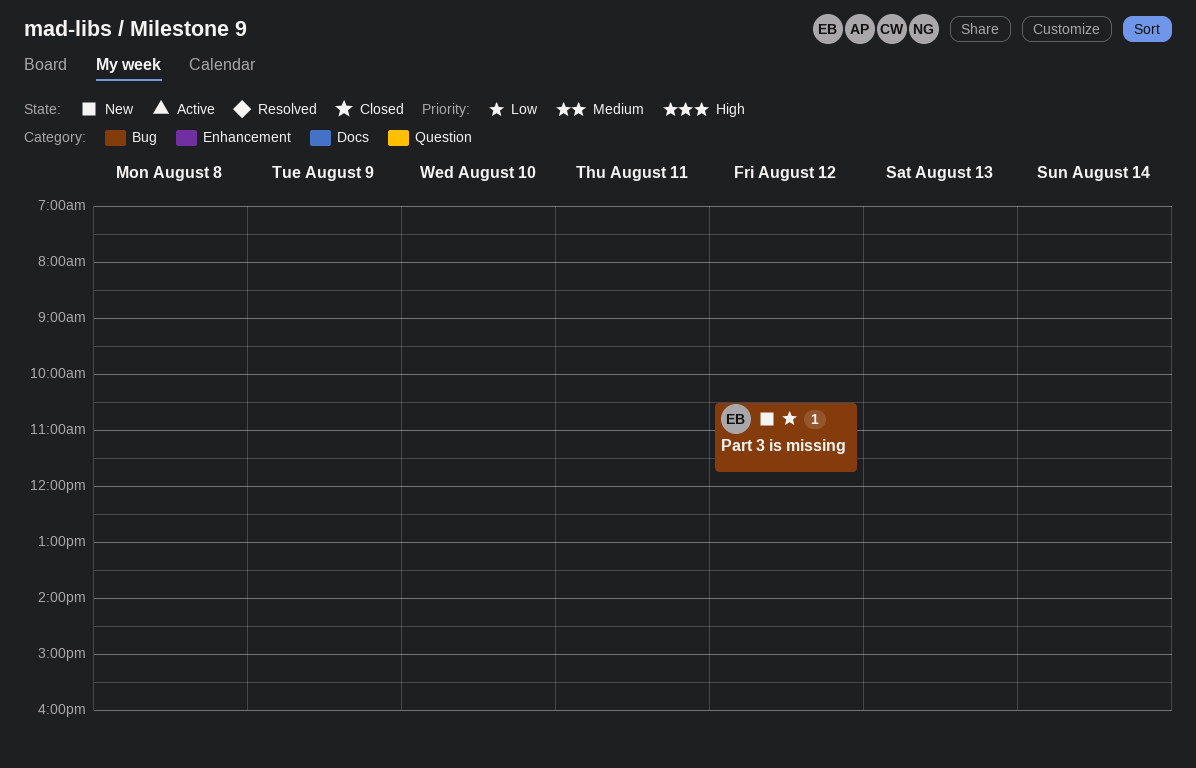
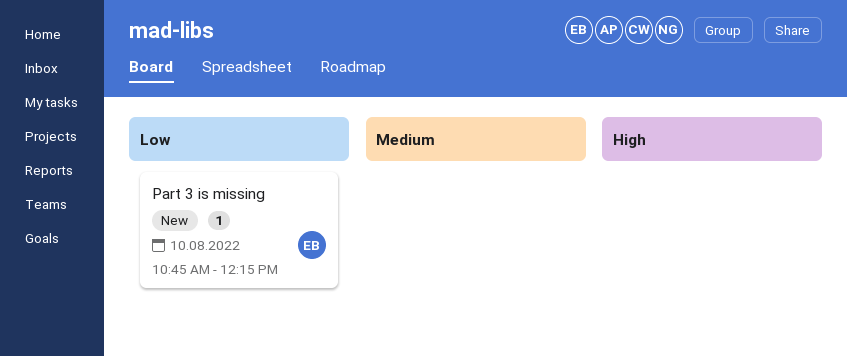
Part 3 is missing, day: Aug 12 -> Aug 10
Part 3 is missing, begins: 10:30 -> 10:45
Part 3 is missing, ends: 11:45 -> 12:15

